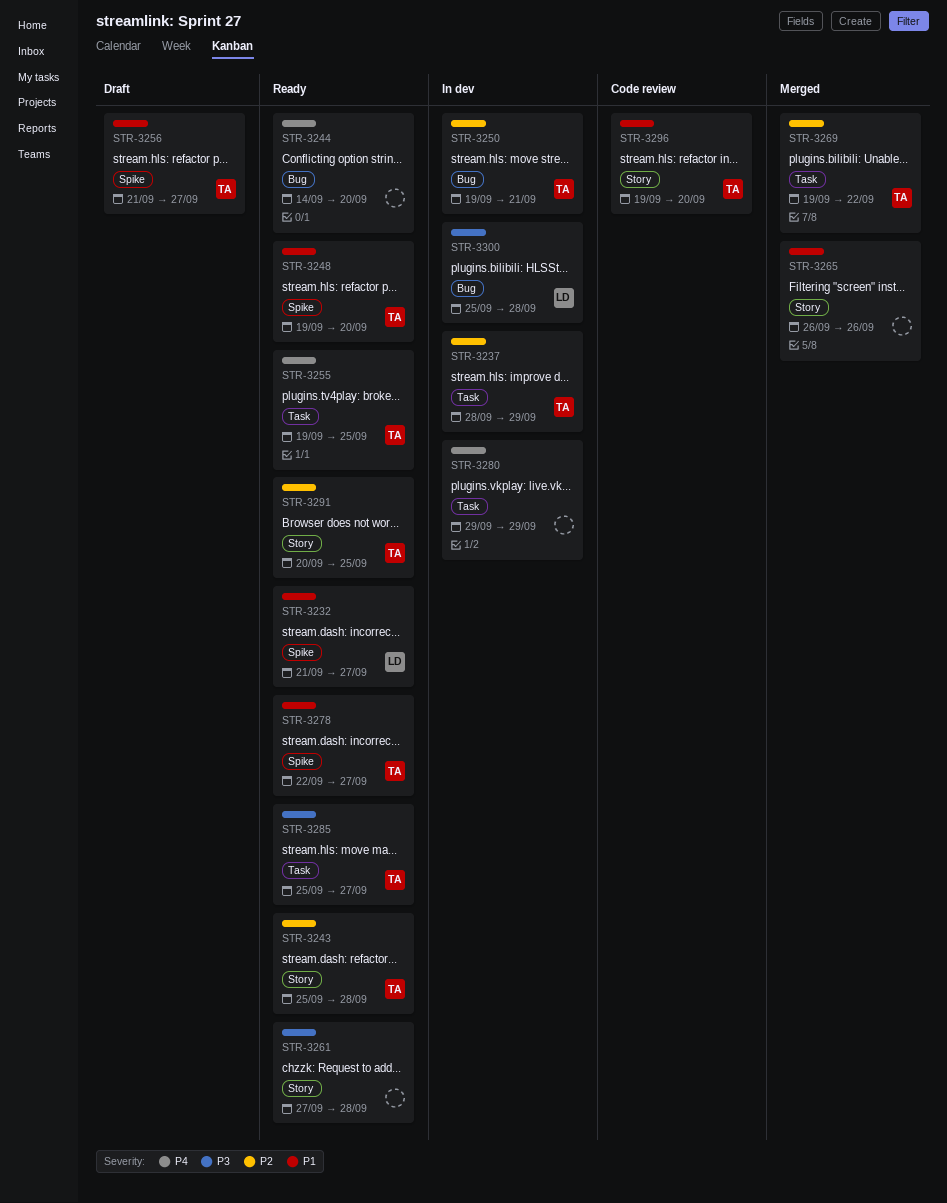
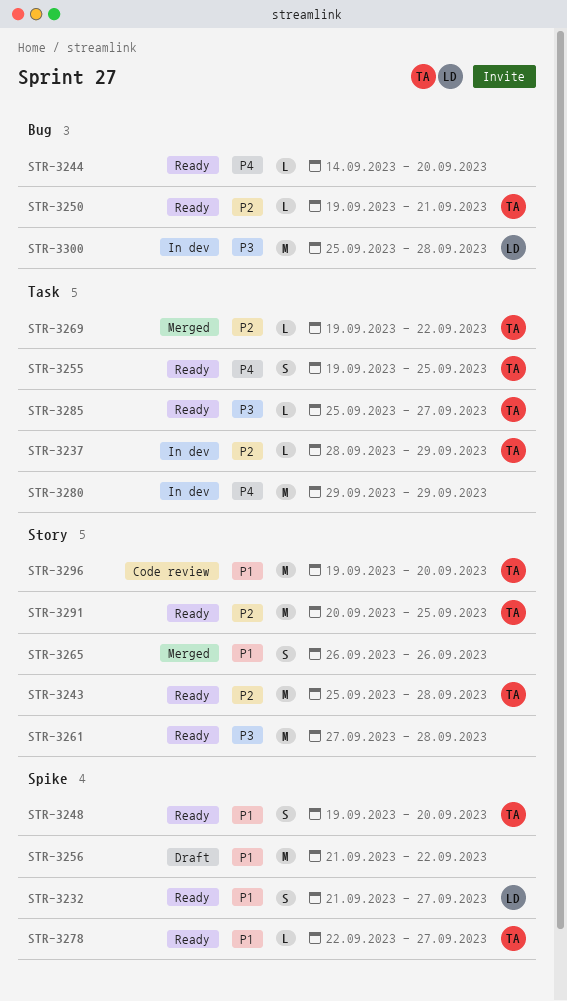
STR-3250, status: In dev -> Ready
STR-3256, owner: TA -> none
STR-3256, due: Sep 27 -> Sep 22

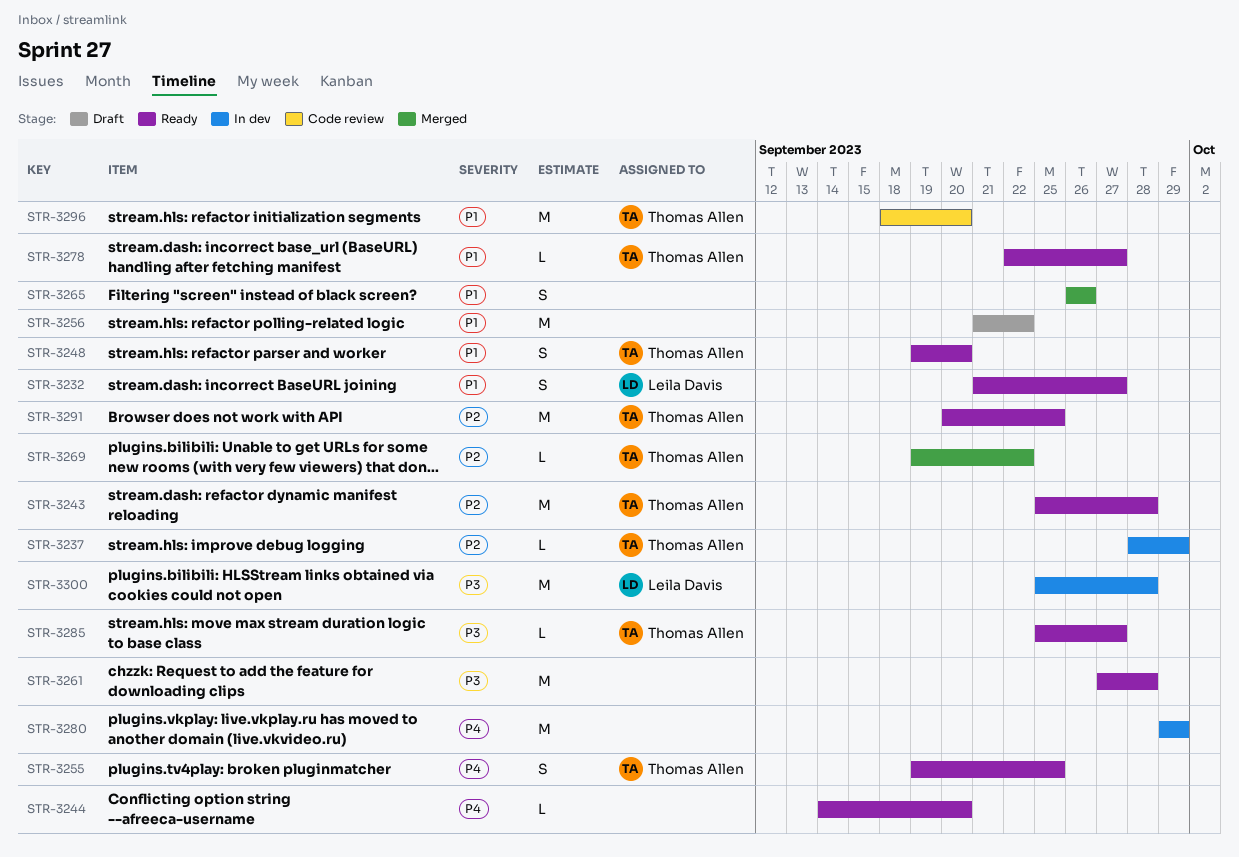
STR-3250: present -> none
STR-3296, start: Sep 19 -> Sep 18

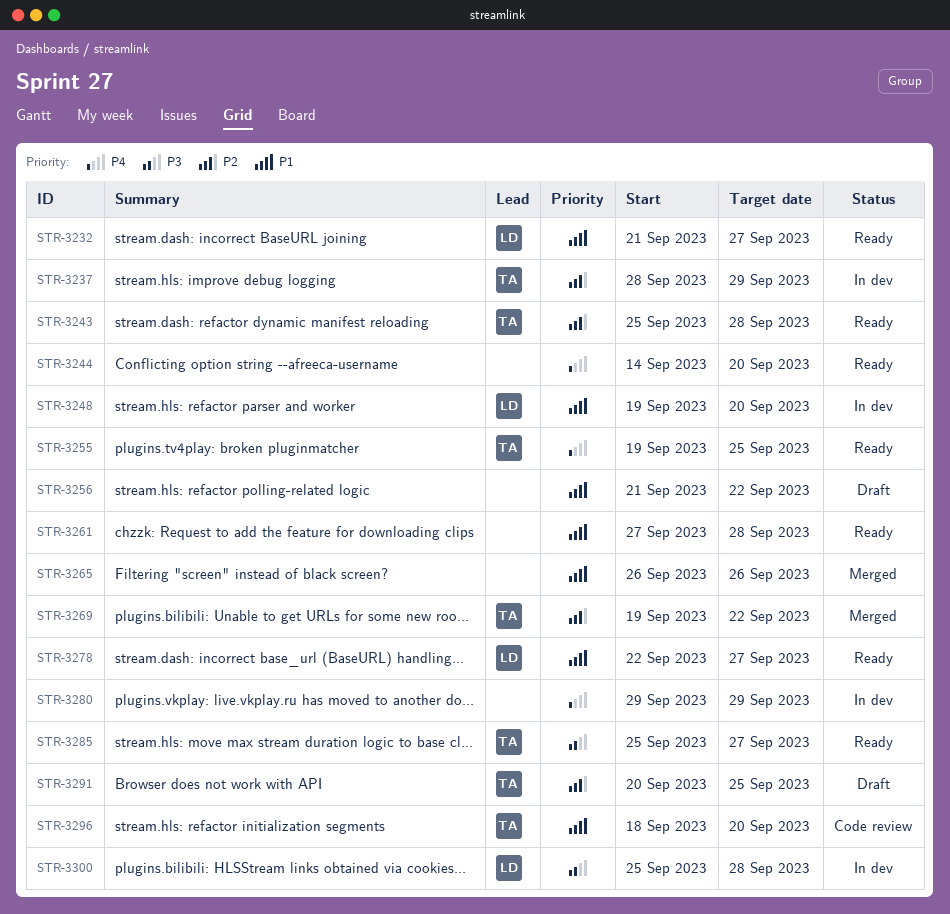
STR-3248, status: Ready -> In dev
STR-3248, owner: Thomas Allen -> Leila Davis
STR-3261, priority: P3 -> P1
STR-3278, owner: Thomas Allen -> Leila Davis
STR-3291, status: Ready -> Draft

